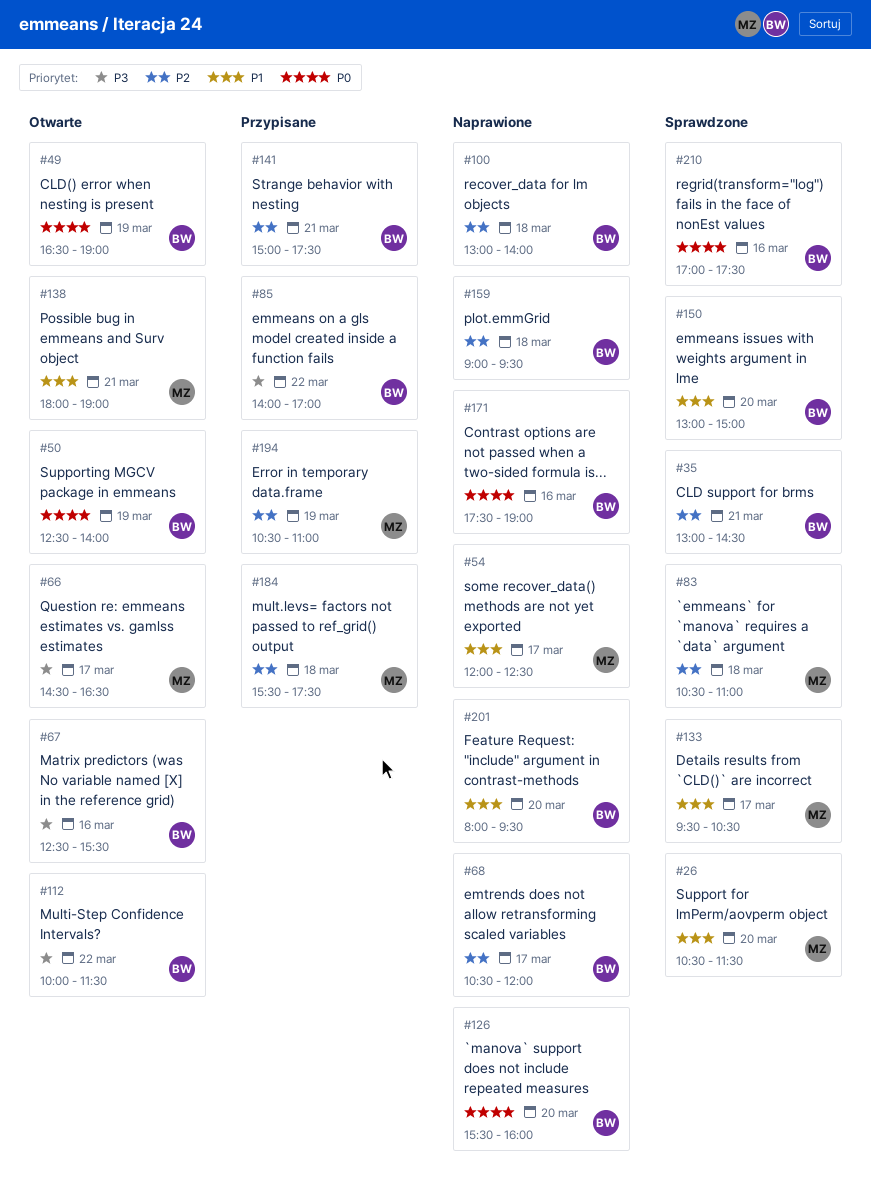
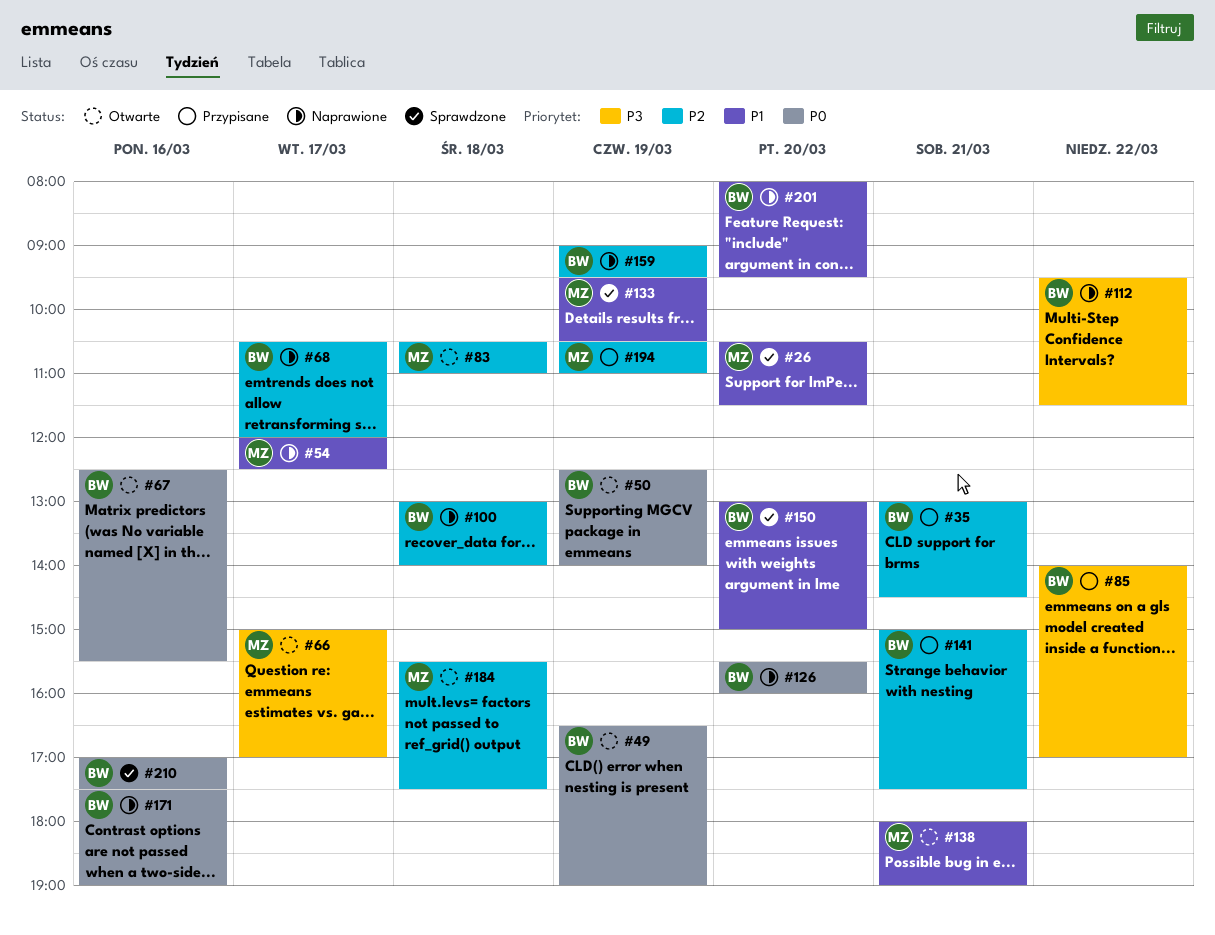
#35, status: Sprawdzone -> Przypisane
#66, begins: 14:30 -> 15:00
#66, ends: 16:30 -> 17:00
#67, priority: P3 -> P0
#83, status: Sprawdzone -> Otwarte
#112, status: Otwarte -> Naprawione
#112, begins: 10:00 -> 09:30
#133, day: Mar 17 -> Mar 19
#159, day: Mar 18 -> Mar 19
#184, status: Przypisane -> Otwarte

